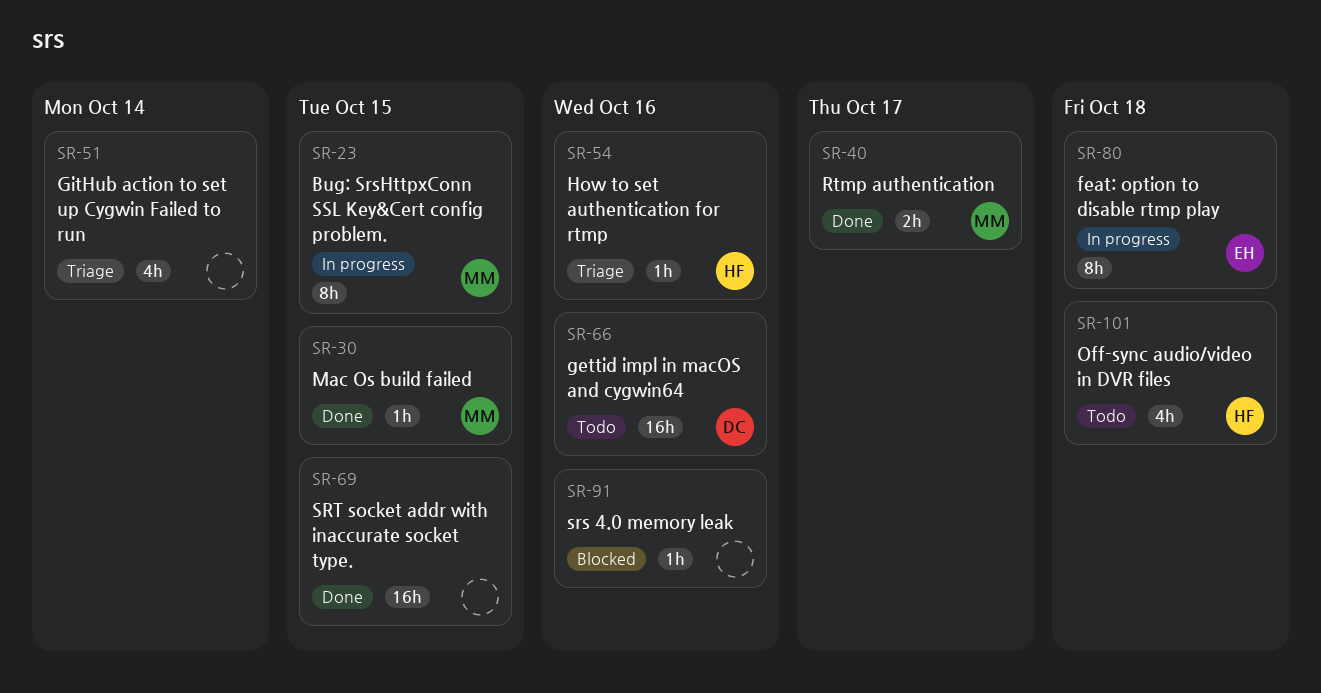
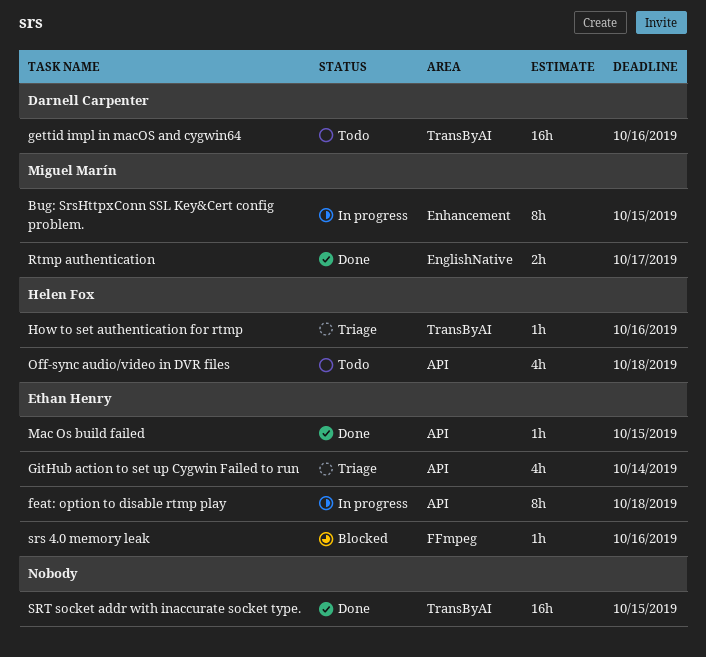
GitHub action to set up Cygwin Failed to run, owner: none -> Ethan Henry
Mac Os build failed, owner: Miguel Marín -> Ethan Henry
srs 4.0 memory leak, owner: none -> Ethan Henry

